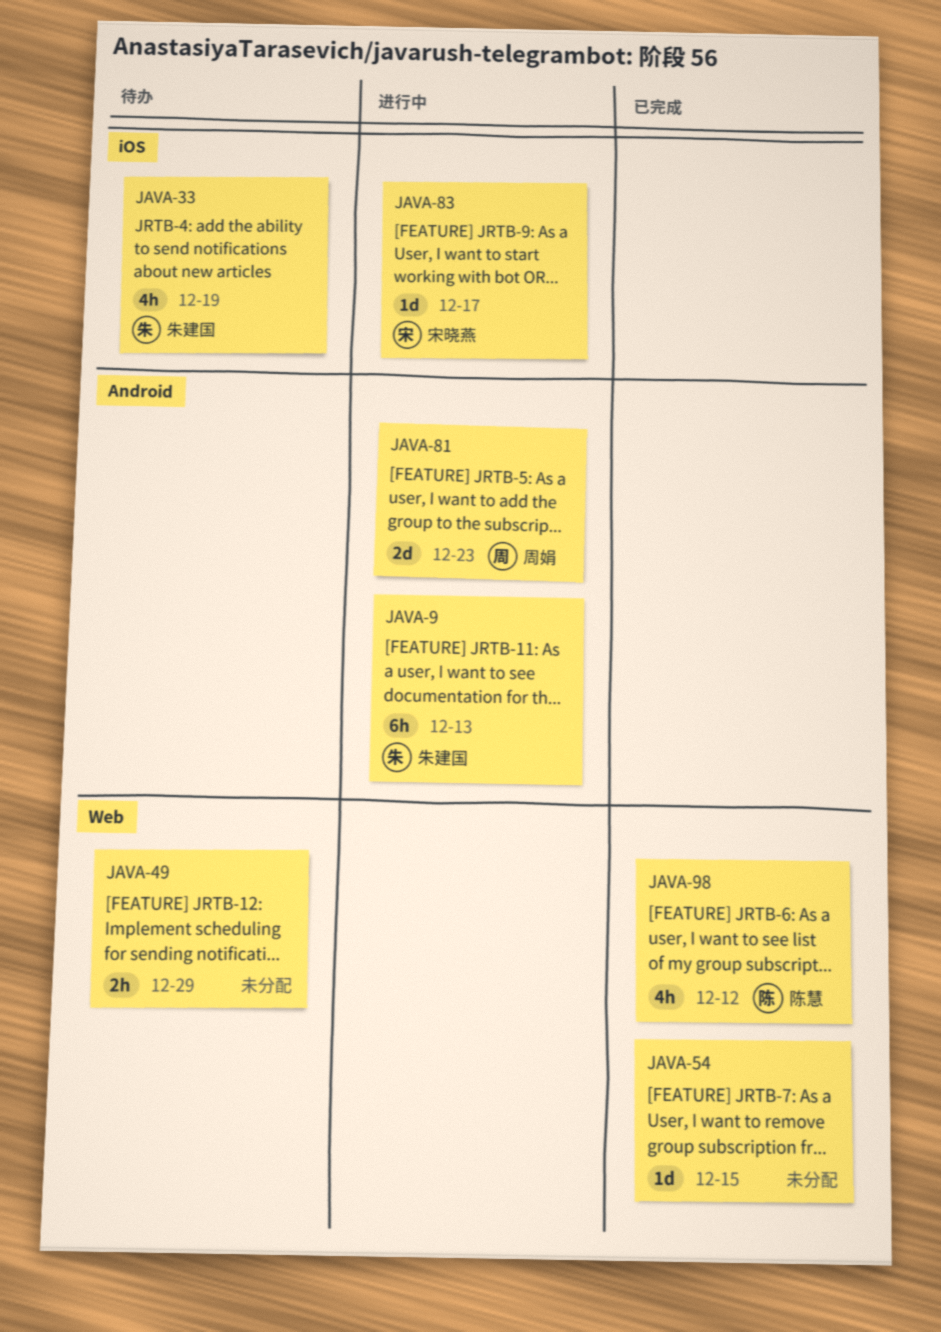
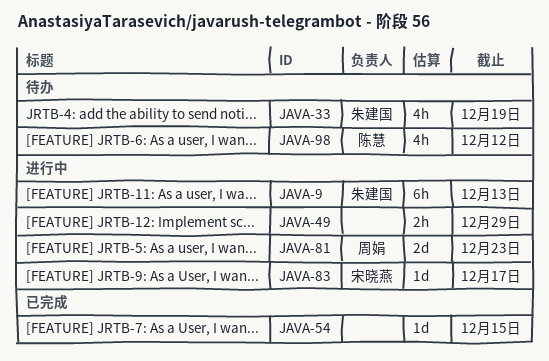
JAVA-49, status: 待办 -> 进行中
JAVA-98, status: 已完成 -> 待办

